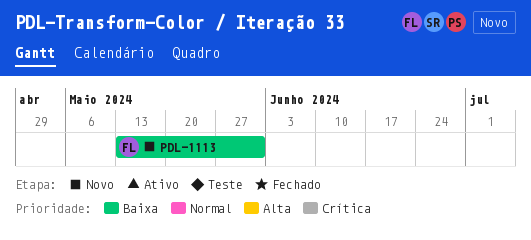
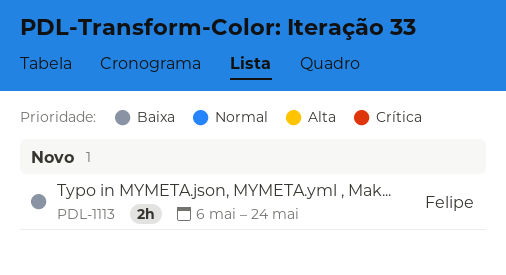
PDL-1113, start: May 13 -> May 6
PDL-1113, due: May 31 -> May 24

